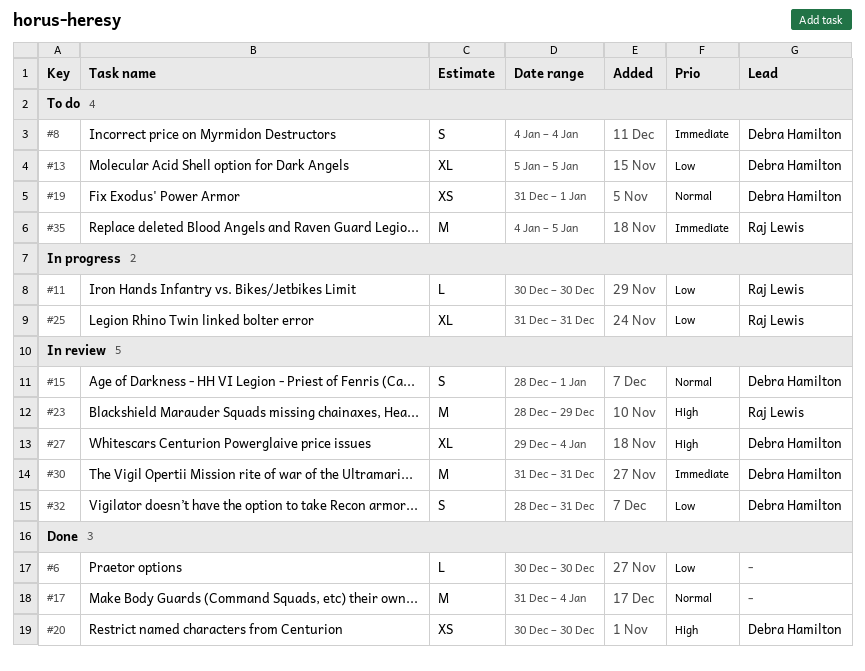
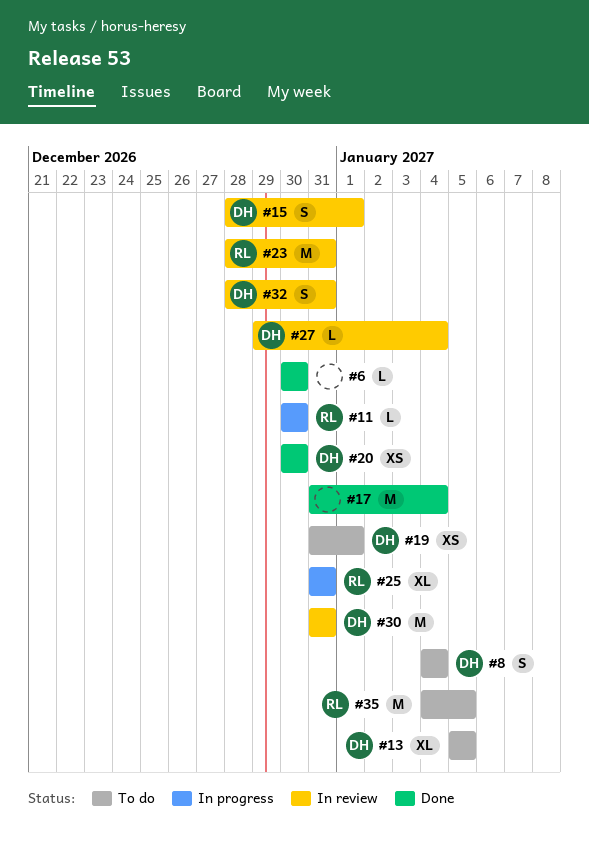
#23, due: Dec 29 -> Dec 31
#27, estimate: XL -> L

